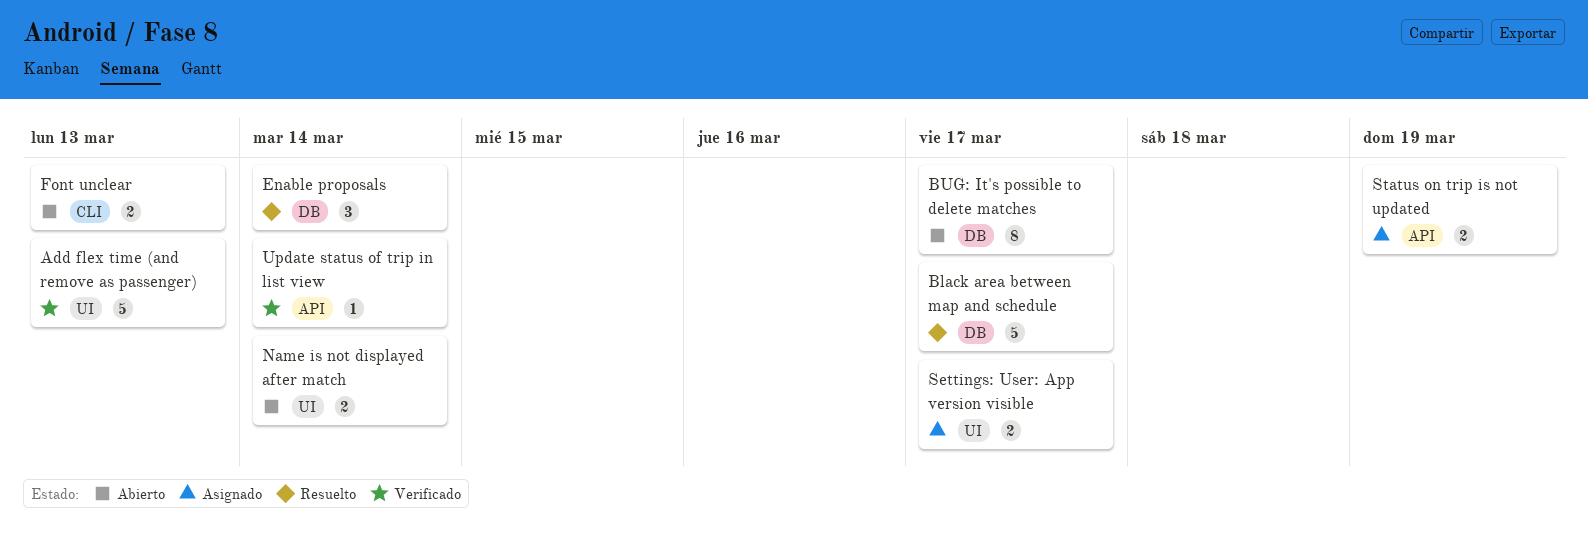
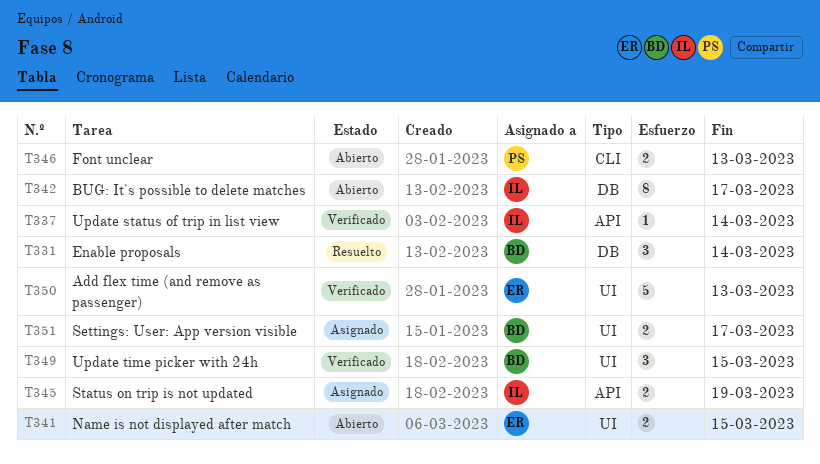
Black area between map and schedule: present -> none
Name is not displayed after match, due: Mar 14 -> Mar 15
Update time picker with 24h: none -> present

